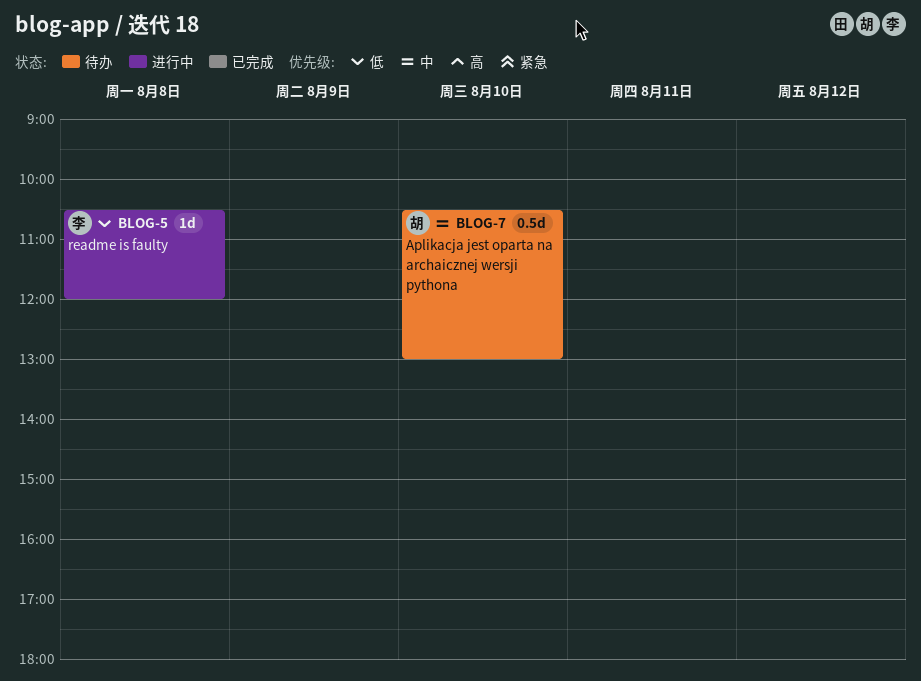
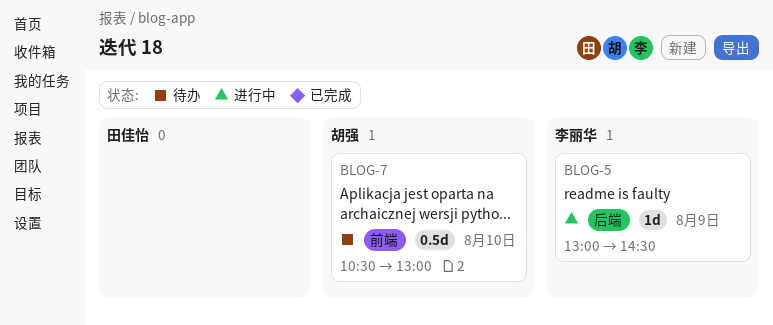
BLOG-5, day: Aug 8 -> Aug 9
BLOG-5, begins: 10:30 -> 13:00
BLOG-5, ends: 12:00 -> 14:30

